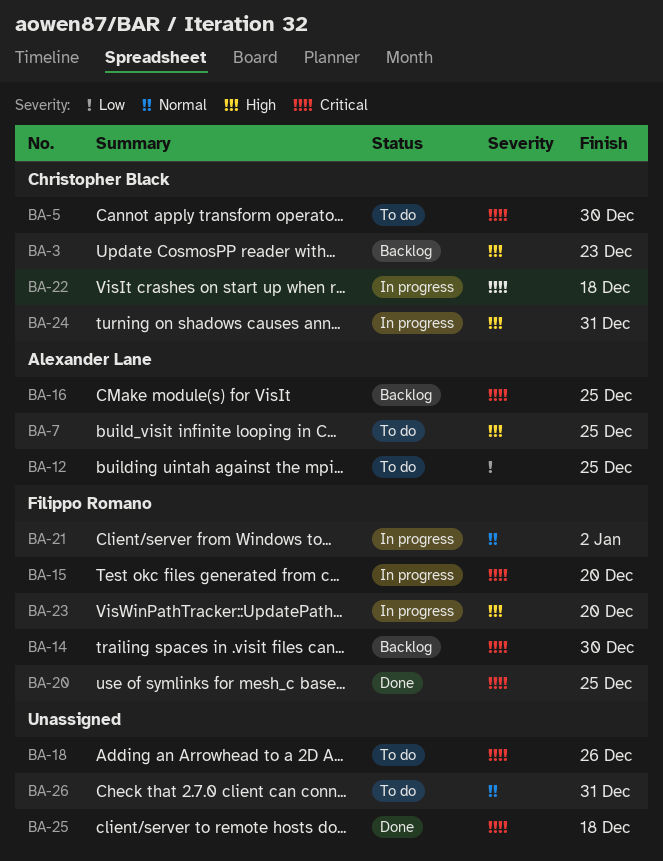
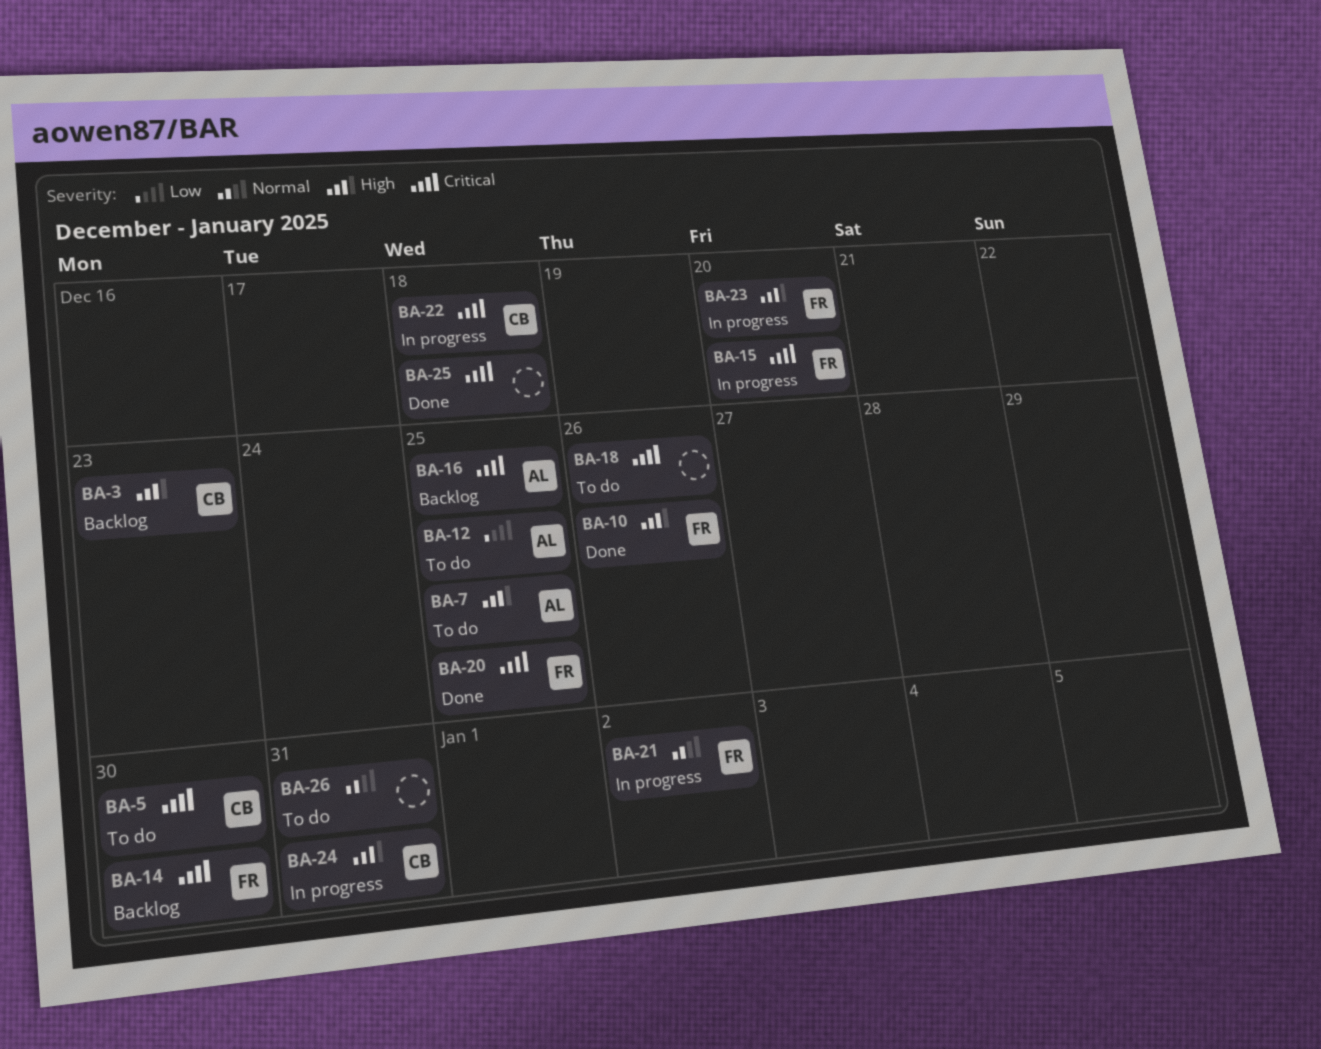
BA-10: none -> present

